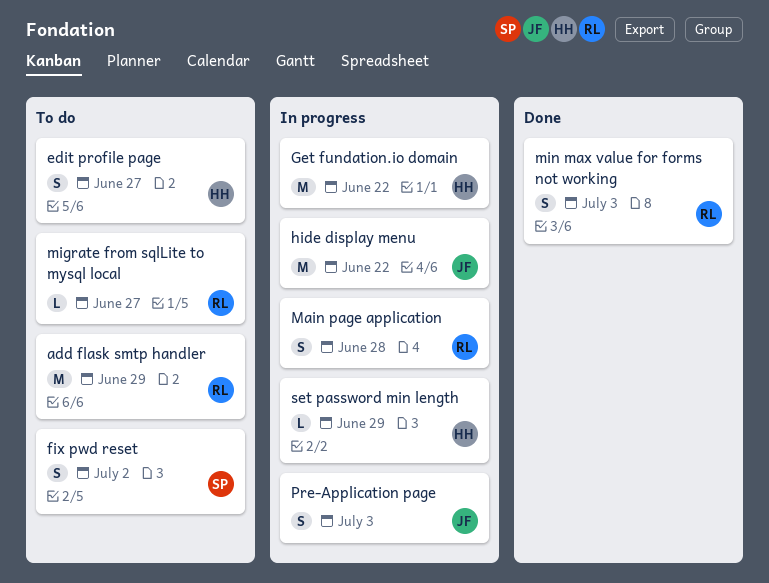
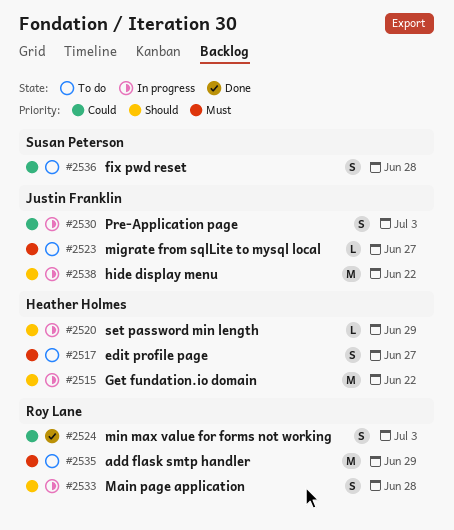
fix pwd reset, due: Jul 2 -> Jun 28
migrate from sqlLite to mysql local, owner: Roy Lane -> Justin Franklin

